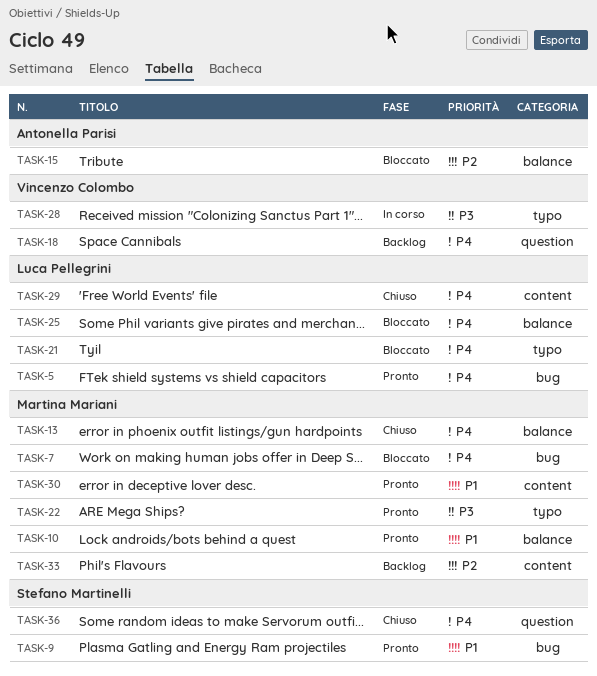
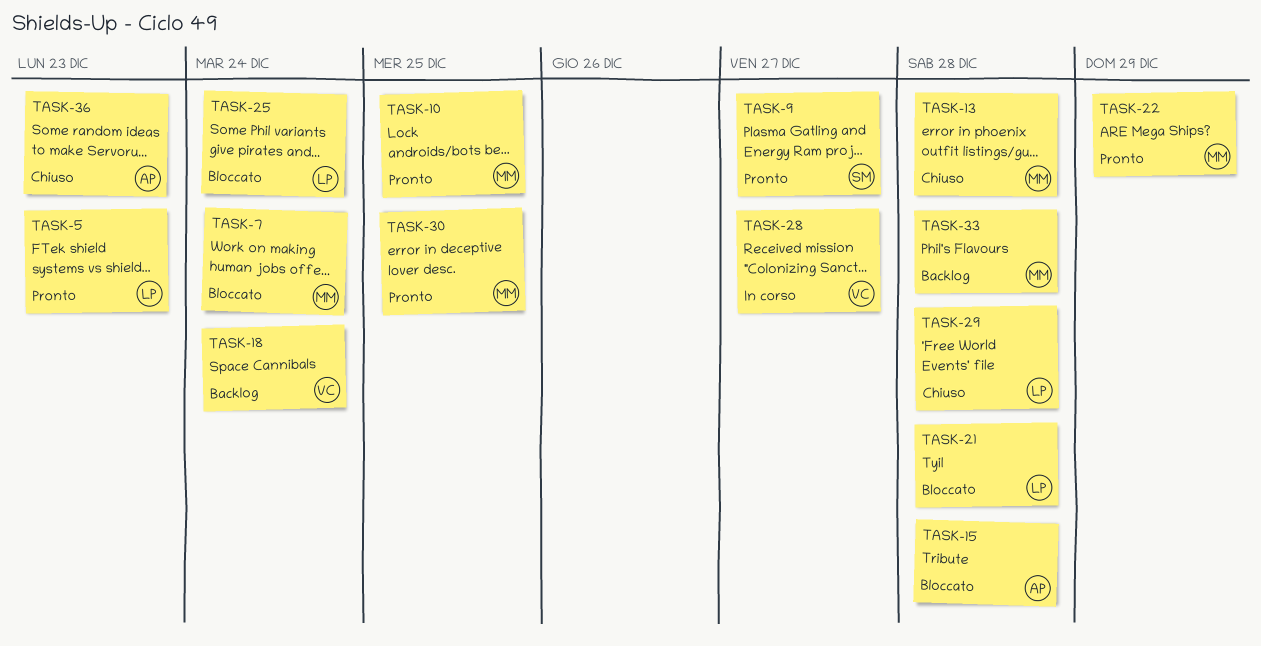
TASK-36, owner: Stefano Martinelli -> Antonella Parisi

